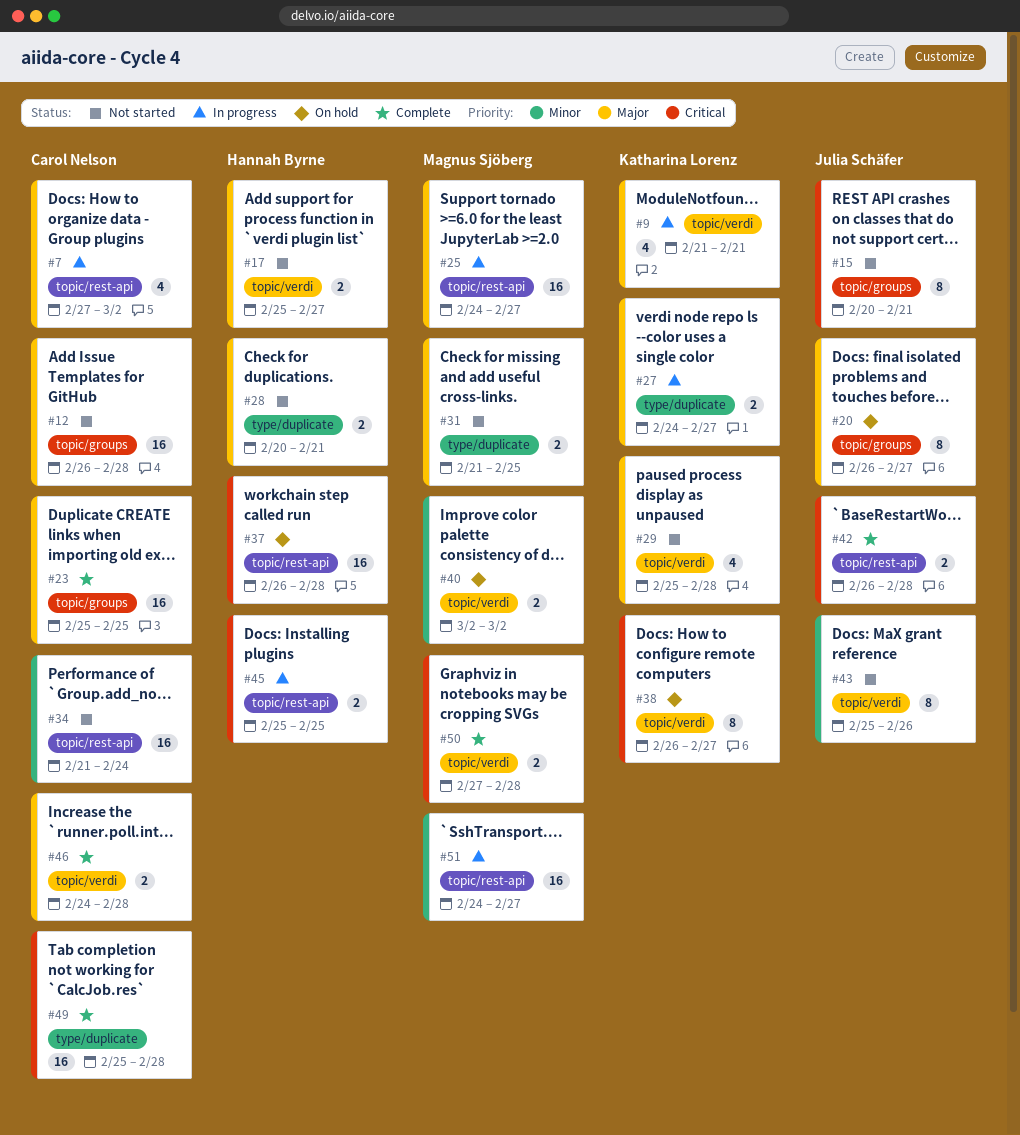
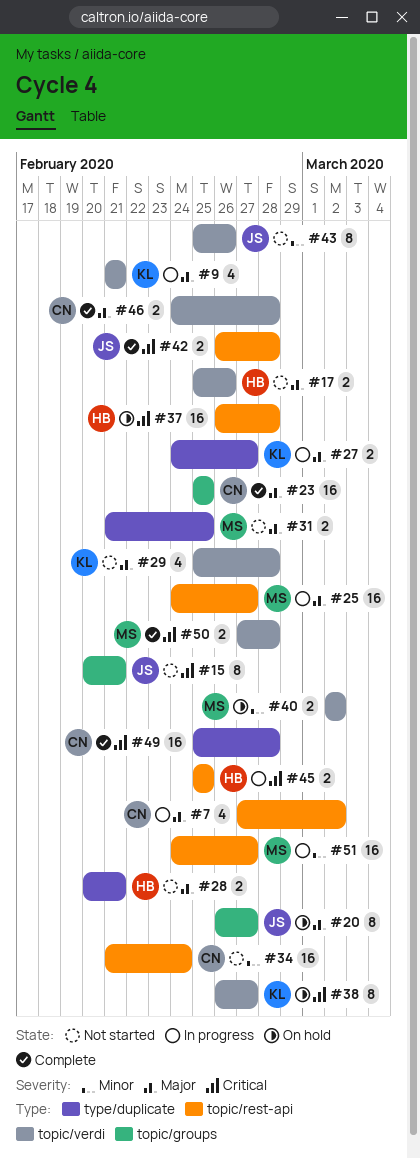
#12: present -> none
#17, due: Feb 27 -> Feb 26

